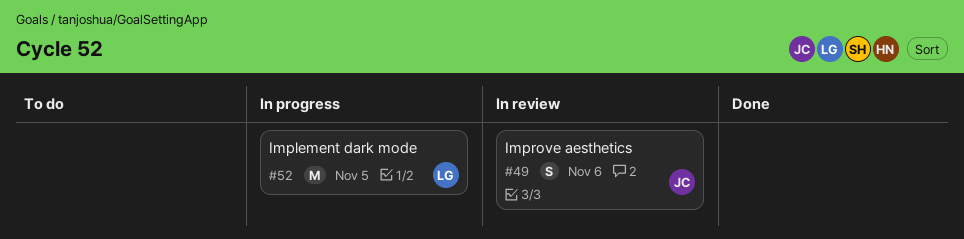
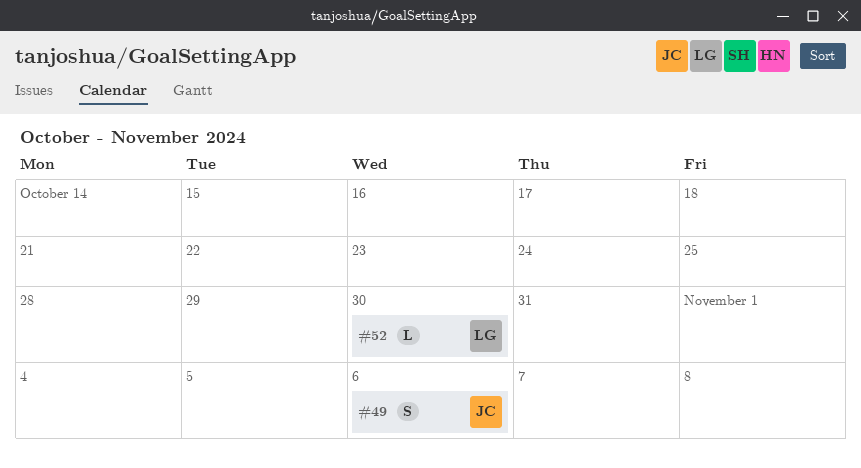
#52, estimate: M -> L
#52, due: Nov 5 -> Oct 30

